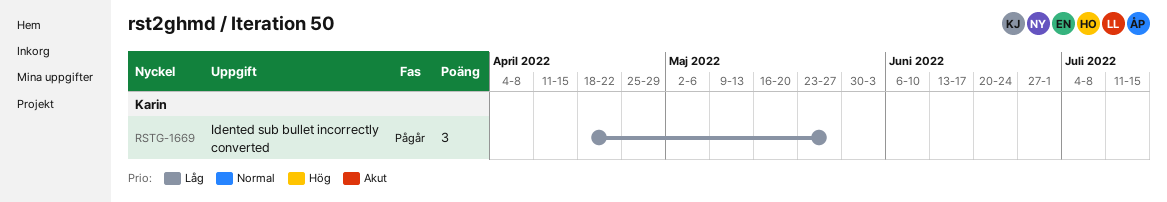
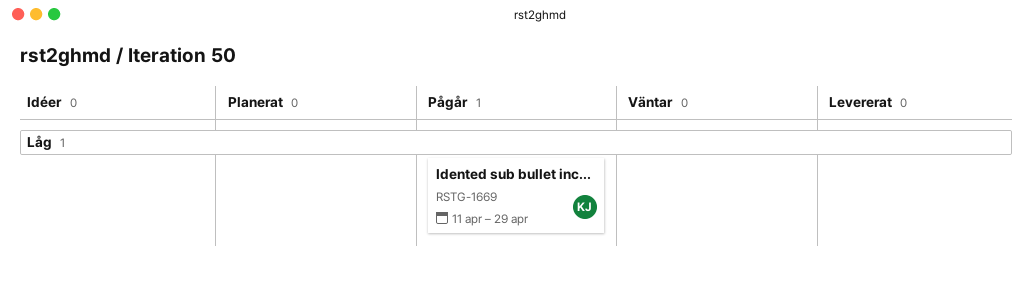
RSTG-1669, start: Apr 18 -> Apr 11
RSTG-1669, due: May 27 -> Apr 29

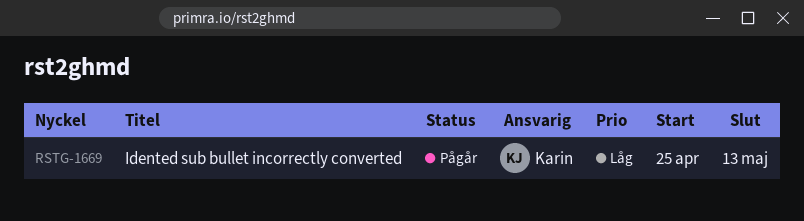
RSTG-1669, start: Apr 11 -> Apr 25
RSTG-1669, due: Apr 29 -> May 13

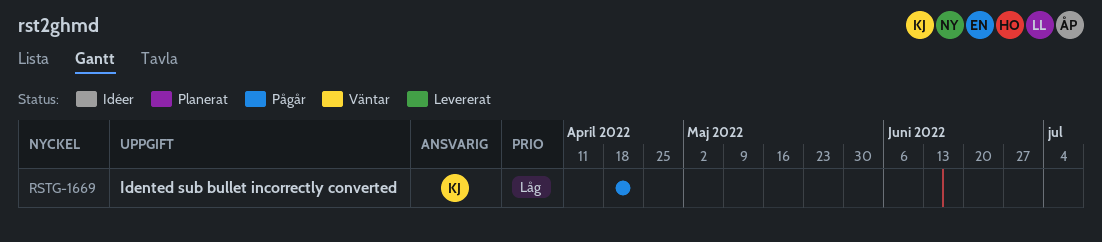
RSTG-1669, start: Apr 25 -> Apr 18
RSTG-1669, due: May 13 -> Apr 22

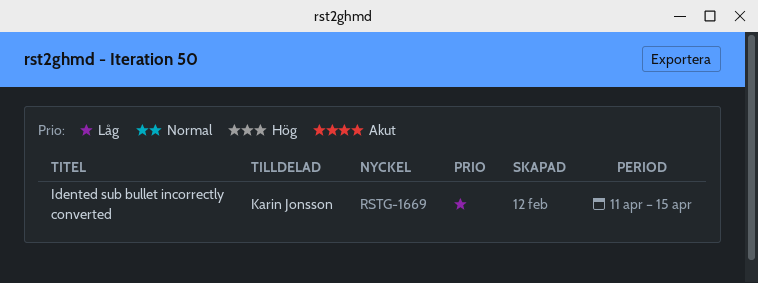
RSTG-1669, start: Apr 18 -> Apr 11
RSTG-1669, due: Apr 22 -> Apr 15

